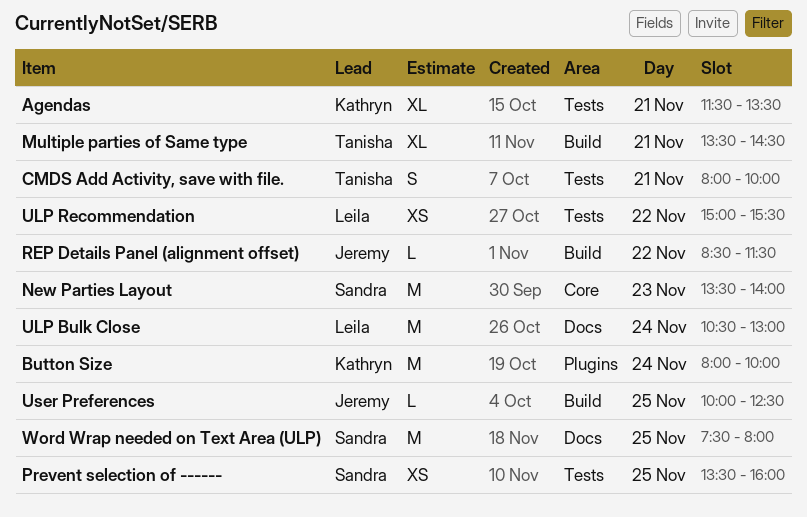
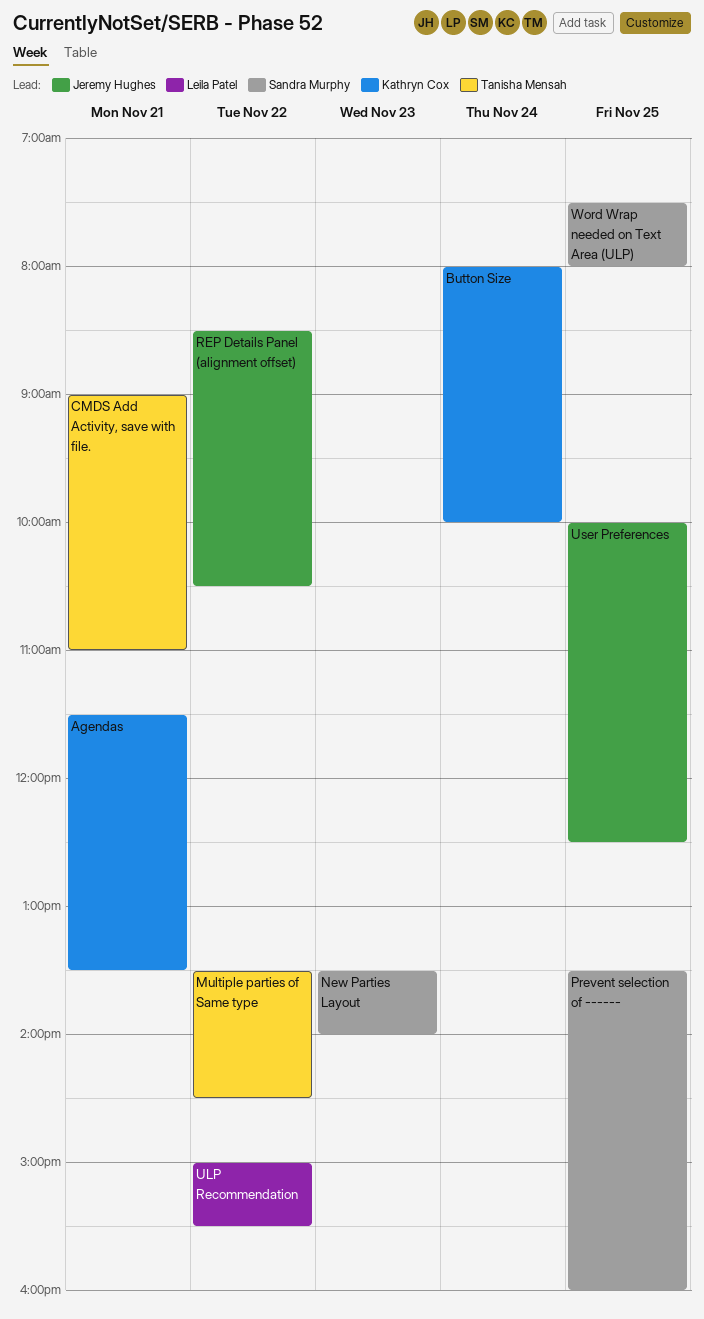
CMDS Add Activity, save with file., begins: 08:00 -> 09:00
CMDS Add Activity, save with file., ends: 10:00 -> 11:00
Multiple parties of Same type, day: Nov 21 -> Nov 22
REP Details Panel (alignment offset), ends: 11:30 -> 10:30
ULP Bulk Close: present -> none

